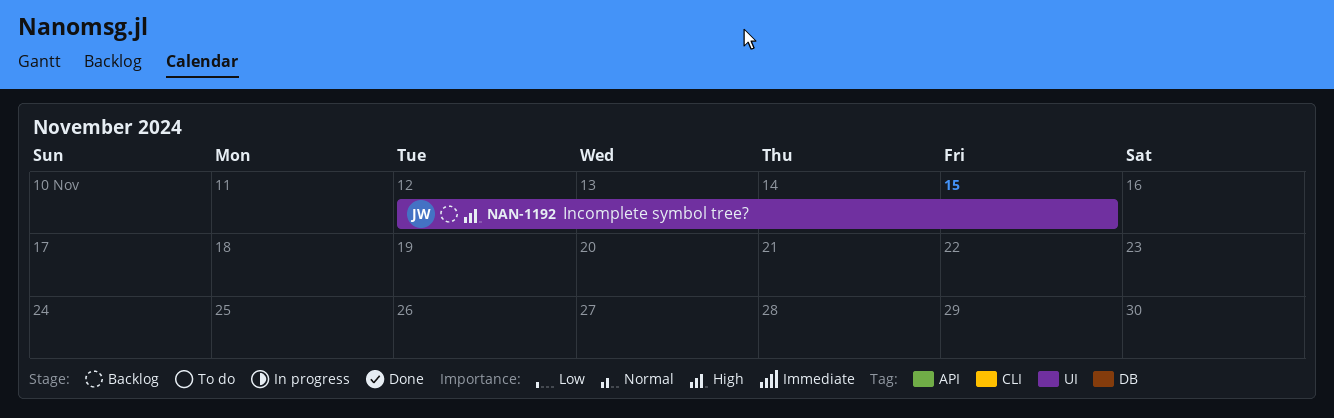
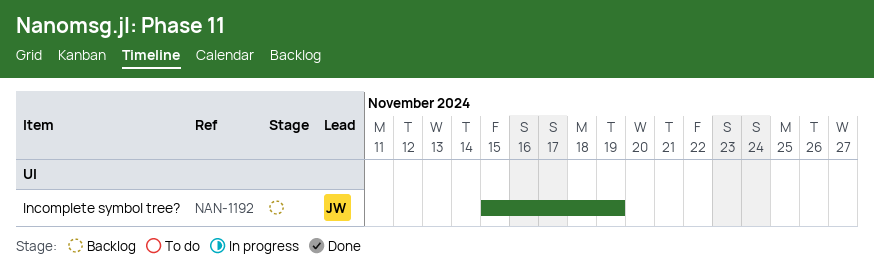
NAN-1192, start: Nov 12 -> Nov 15
NAN-1192, due: Nov 15 -> Nov 19

